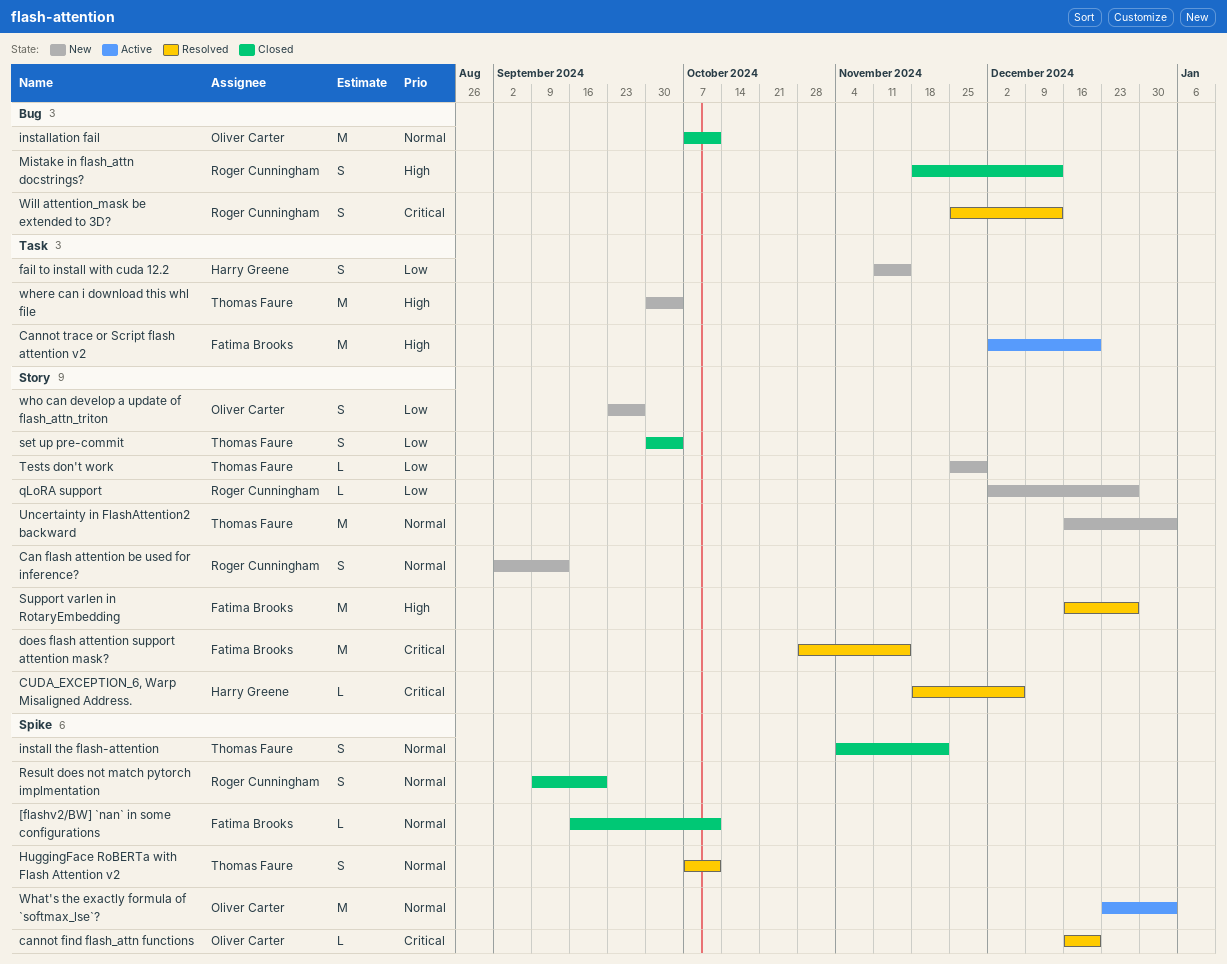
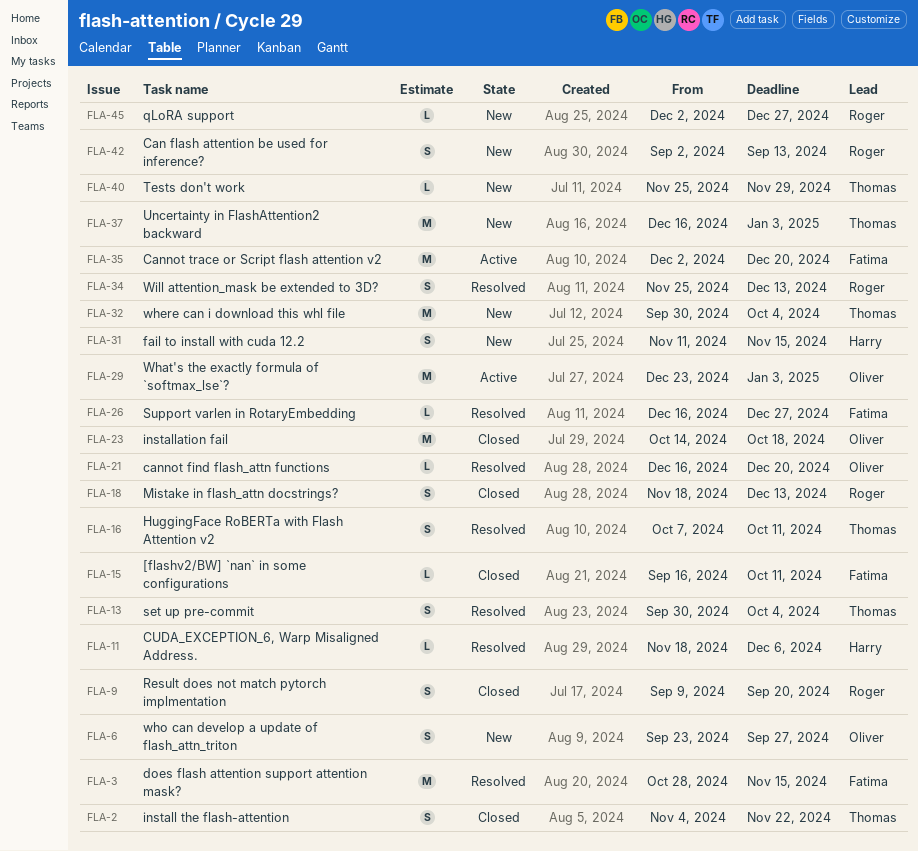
installation fail, start: Oct 7 -> Oct 14
installation fail, due: Oct 11 -> Oct 18
set up pre-commit, status: Closed -> Resolved
Support varlen in RotaryEmbedding, estimate: M -> L

